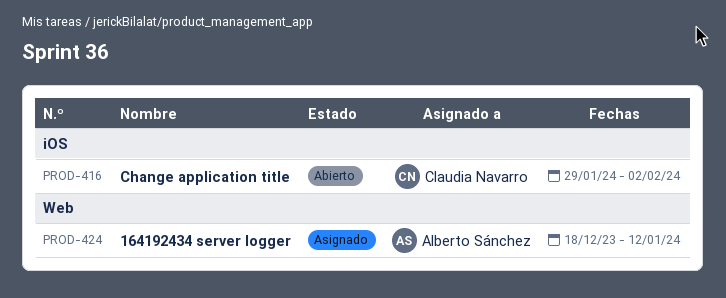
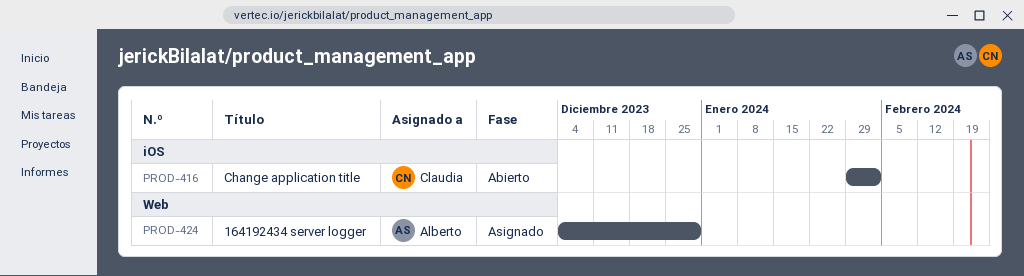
PROD-424, start: Dec 18 -> Dec 4
PROD-424, due: Jan 12 -> Dec 29

